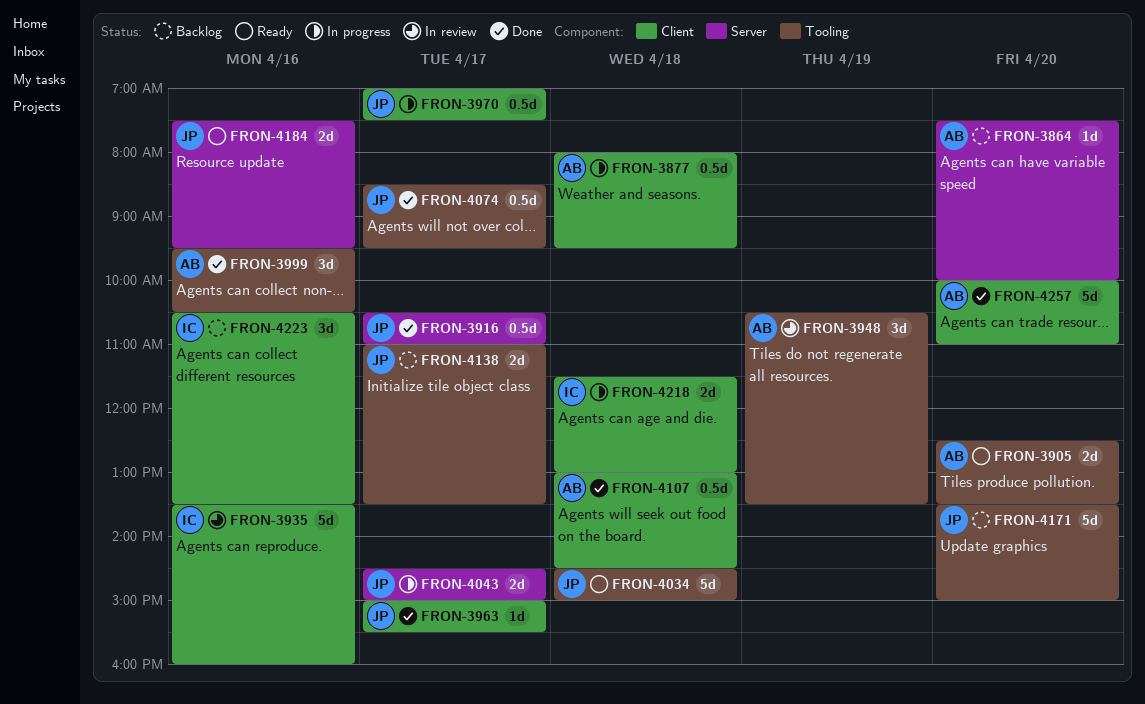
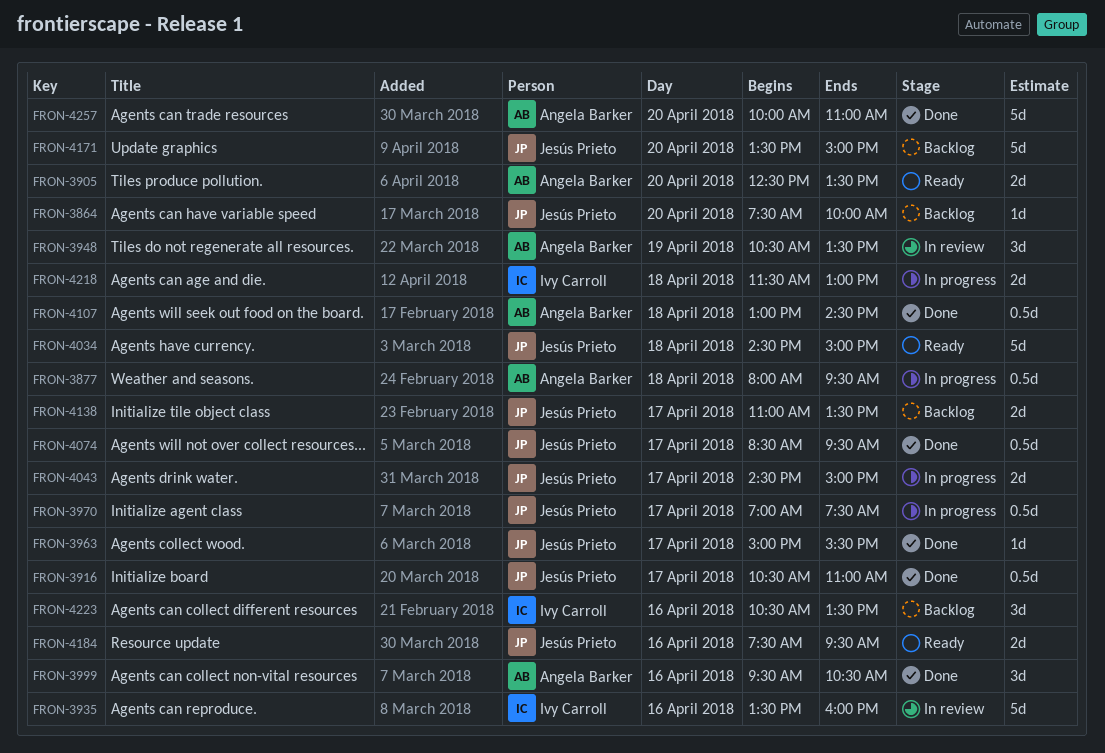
FRON-3864, owner: Angela Barker -> Jesús Prieto

